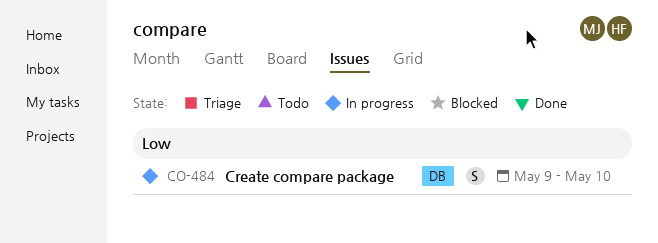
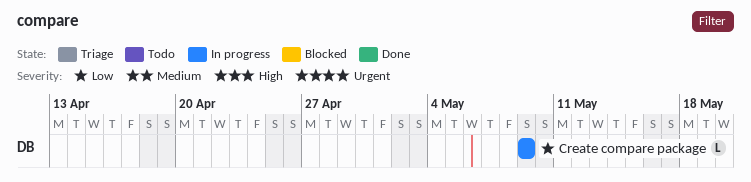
Create compare package, estimate: S -> L
Create compare package, due: May 10 -> May 9

